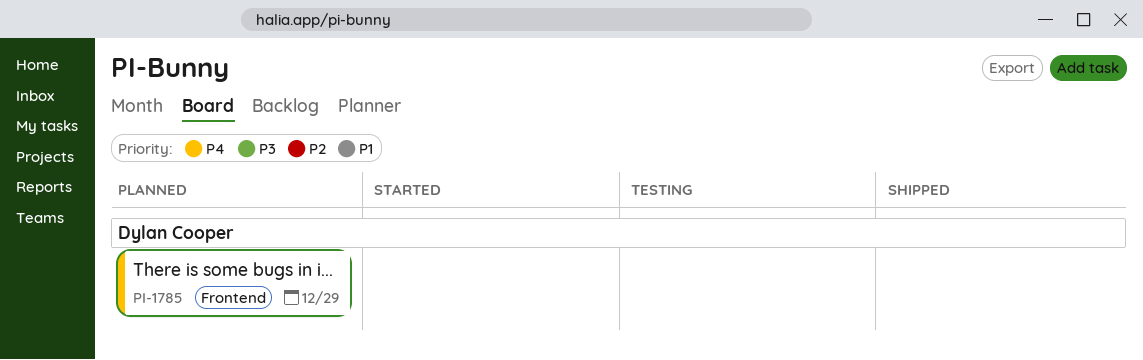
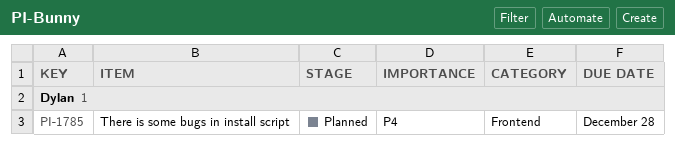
PI-1785, due: Dec 29 -> Dec 28

